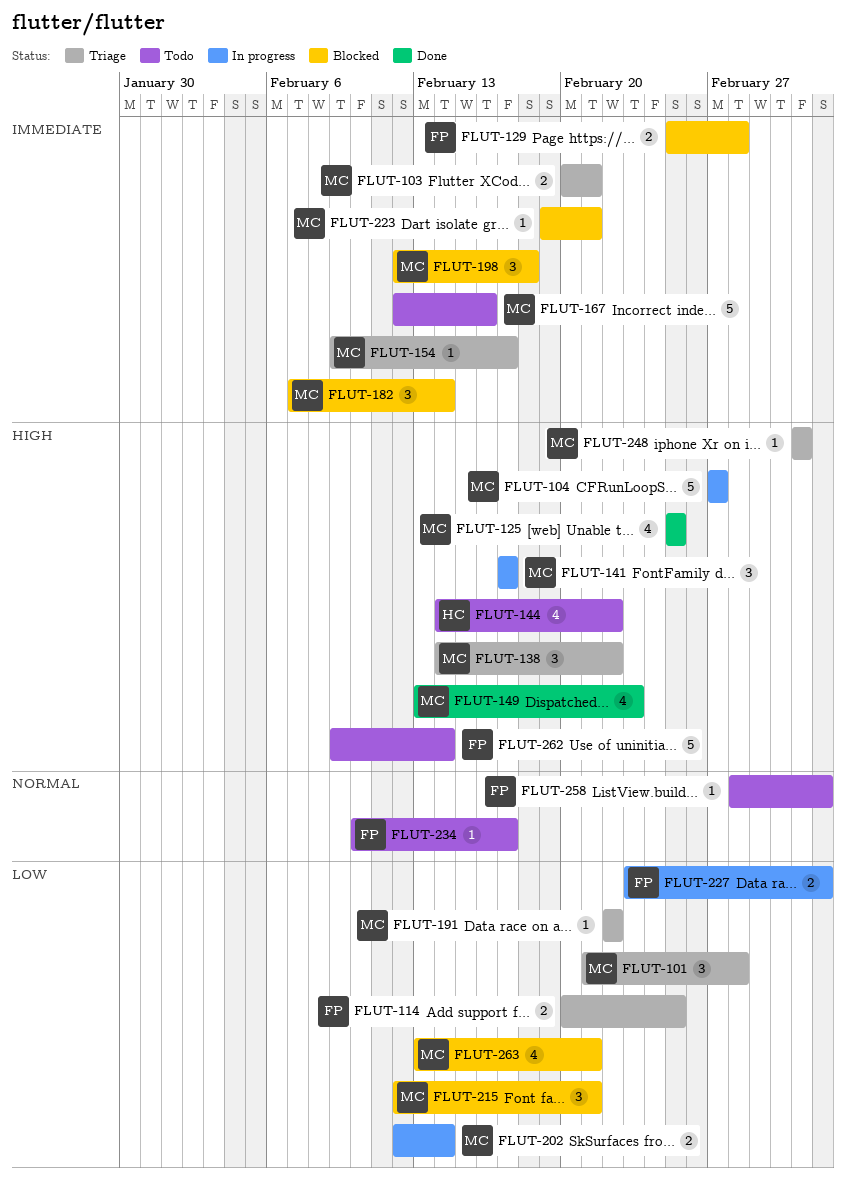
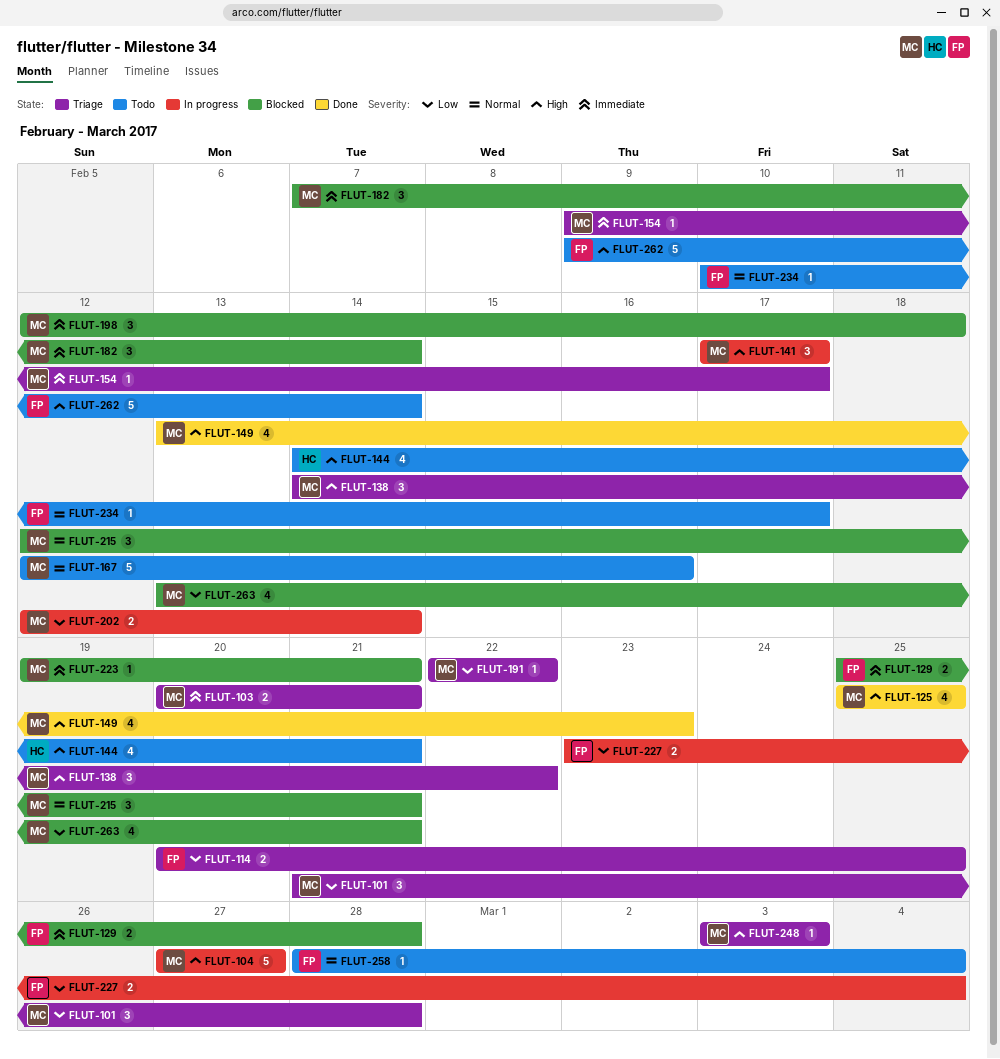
FLUT-144, due: Feb 22 -> Feb 21
FLUT-167, priority: Immediate -> Normal
FLUT-215, priority: Low -> Normal

